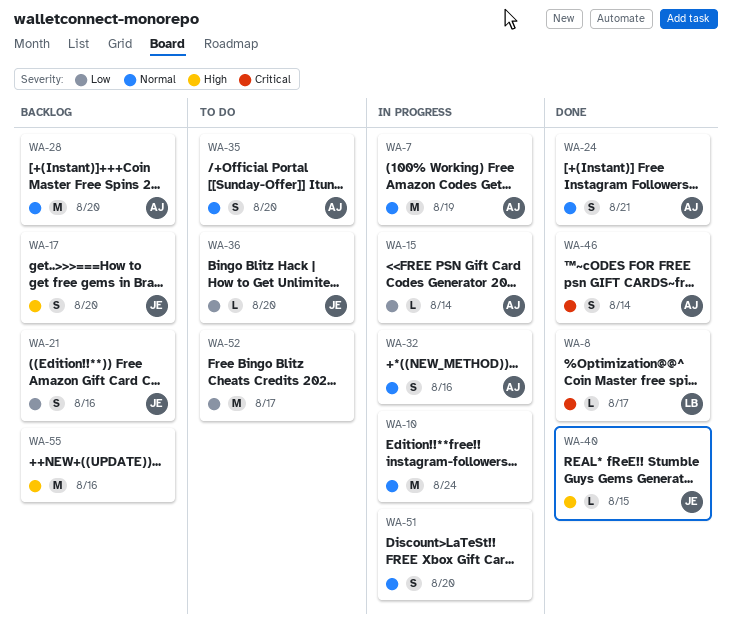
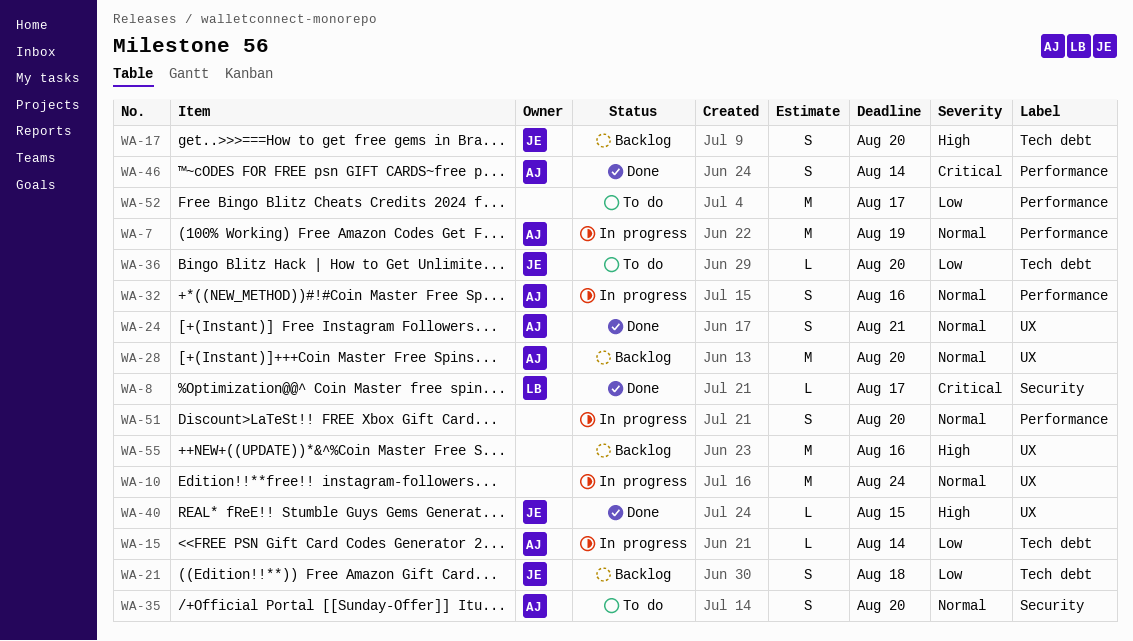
WA-21, due: Aug 16 -> Aug 18

